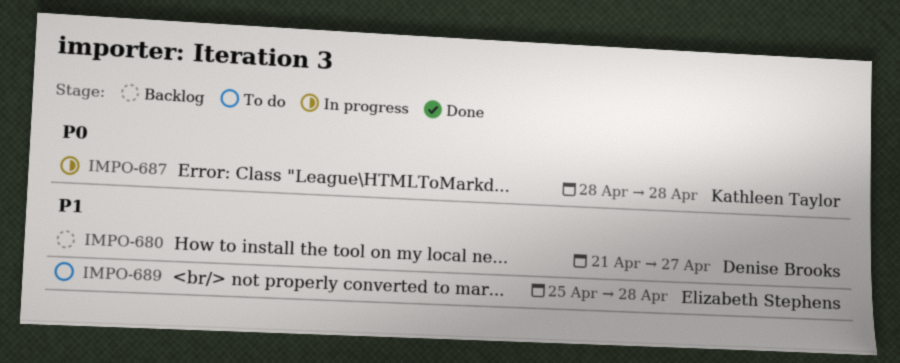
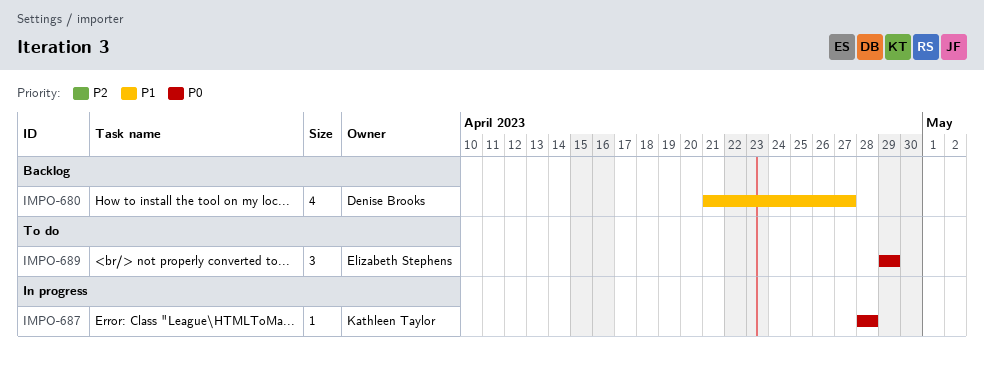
IMPO-689, priority: P1 -> P0
IMPO-689, start: Apr 25 -> Apr 29
IMPO-689, due: Apr 28 -> Apr 29

